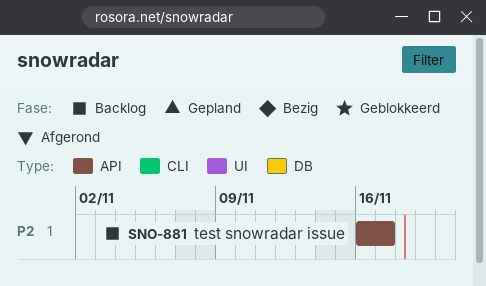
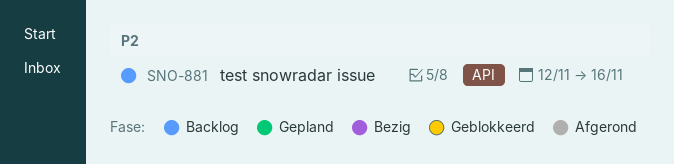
SNO-881, start: Nov 16 -> Nov 12
SNO-881, due: Nov 17 -> Nov 16

